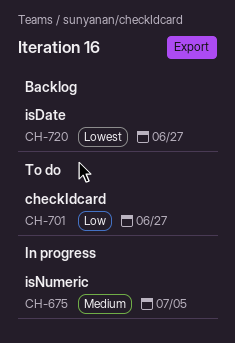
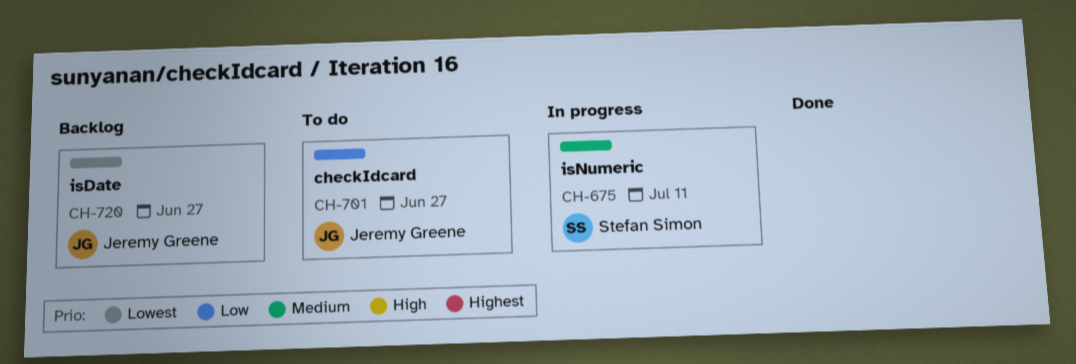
CH-675, due: Jul 5 -> Jul 11

